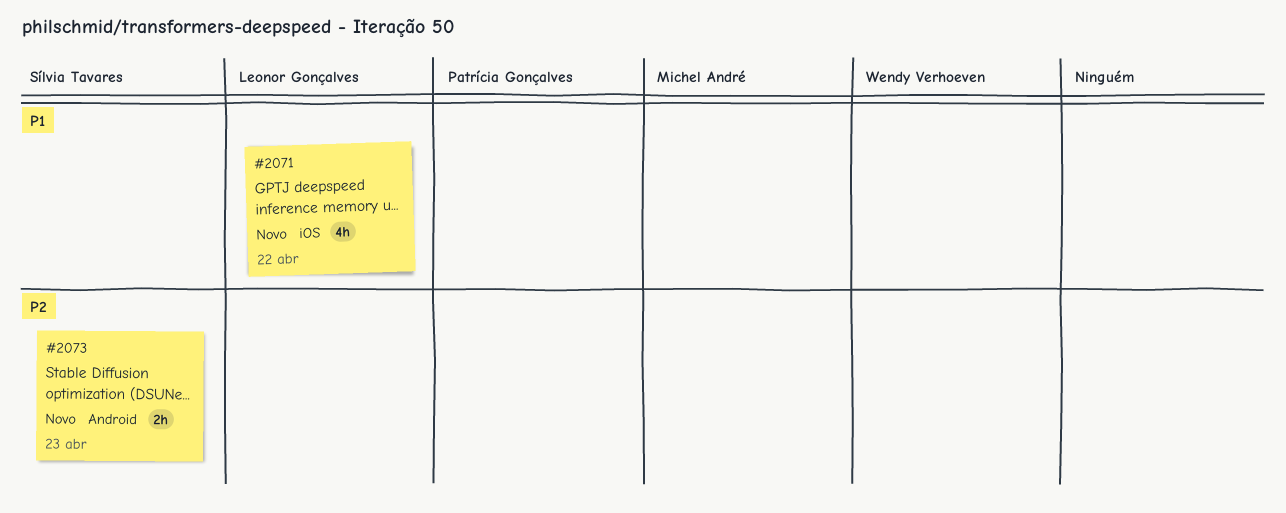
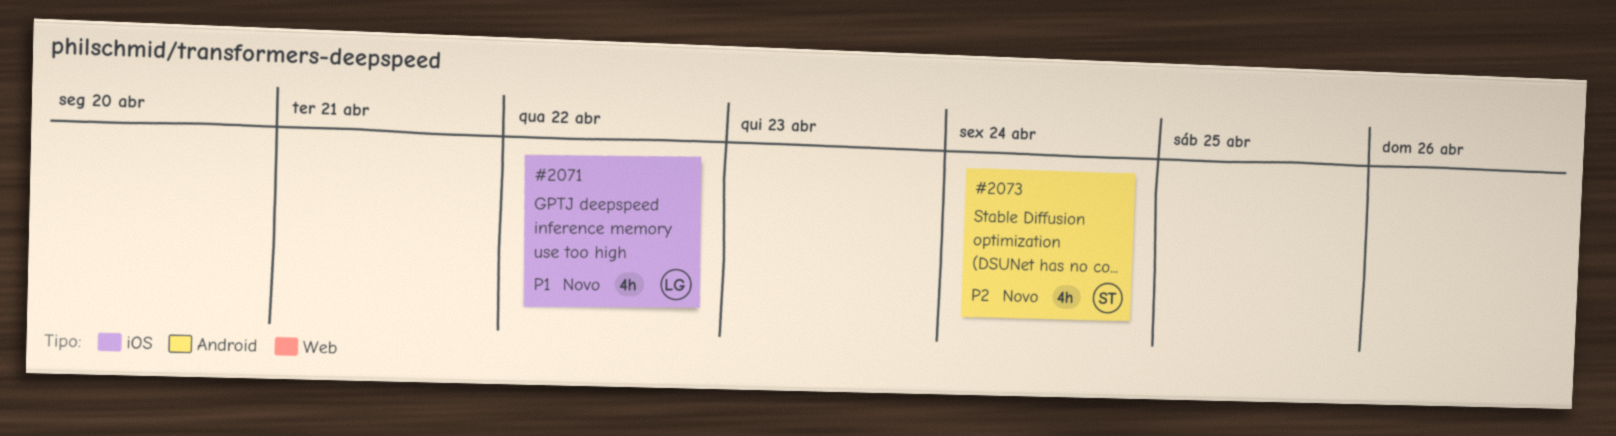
#2073, estimate: 2h -> 4h
#2073, due: Apr 23 -> Apr 24

